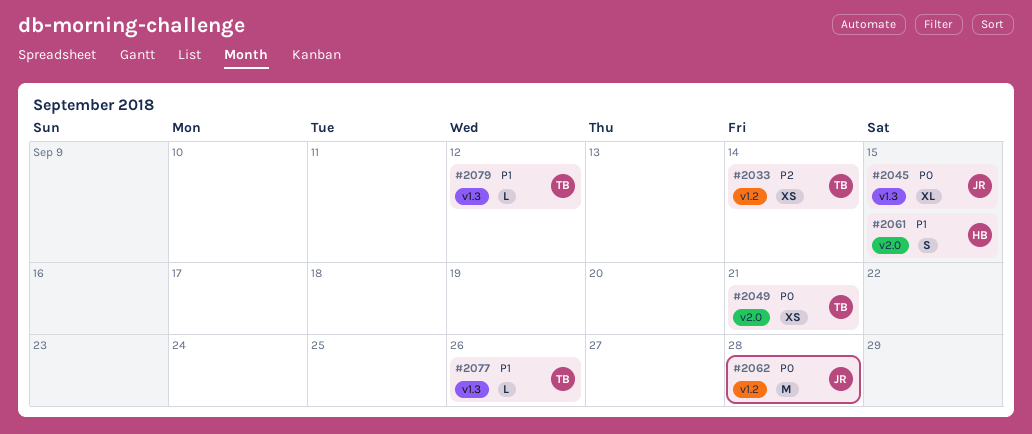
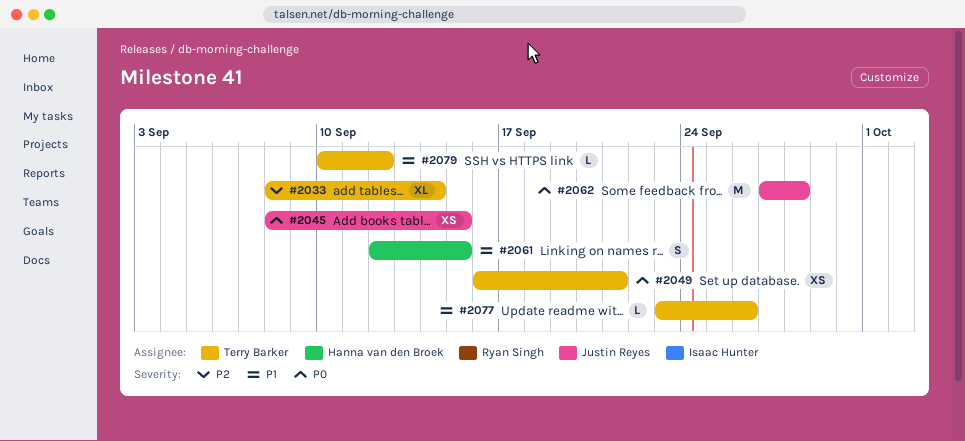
#2033, estimate: XS -> XL
#2045, estimate: XL -> XS

